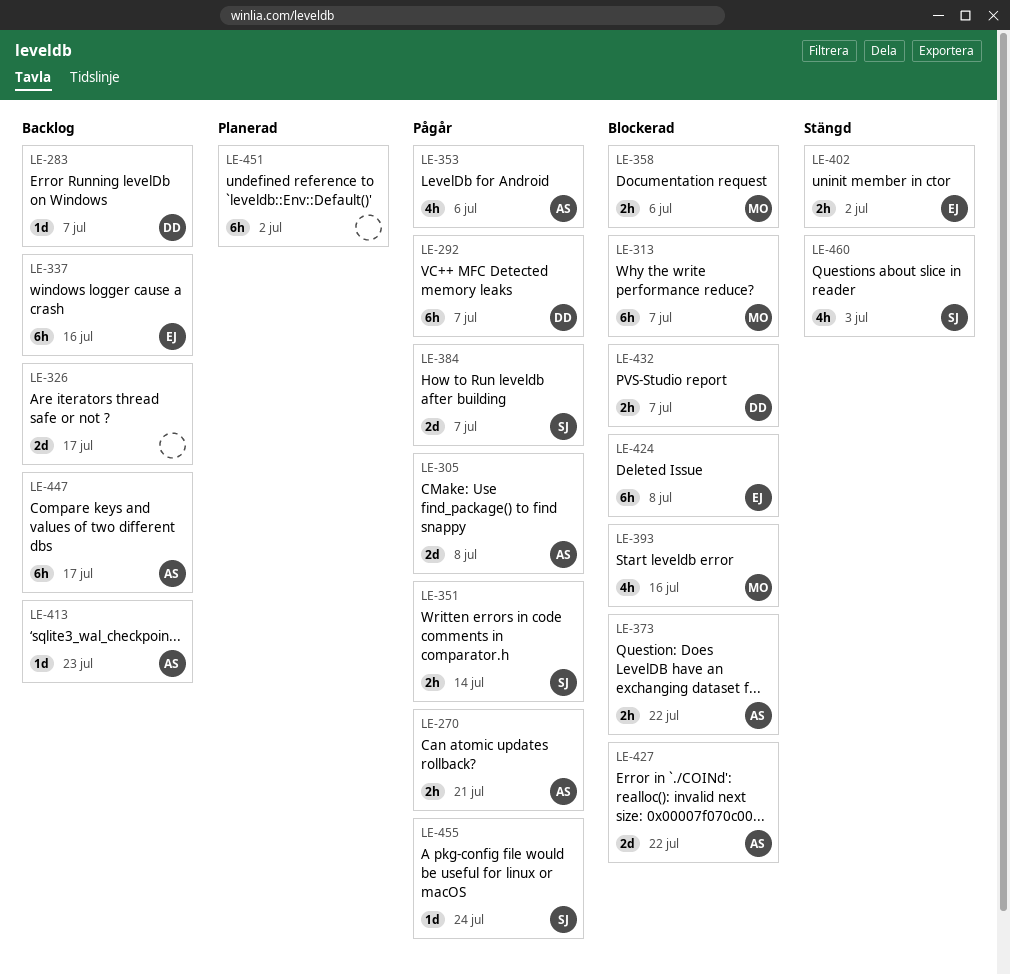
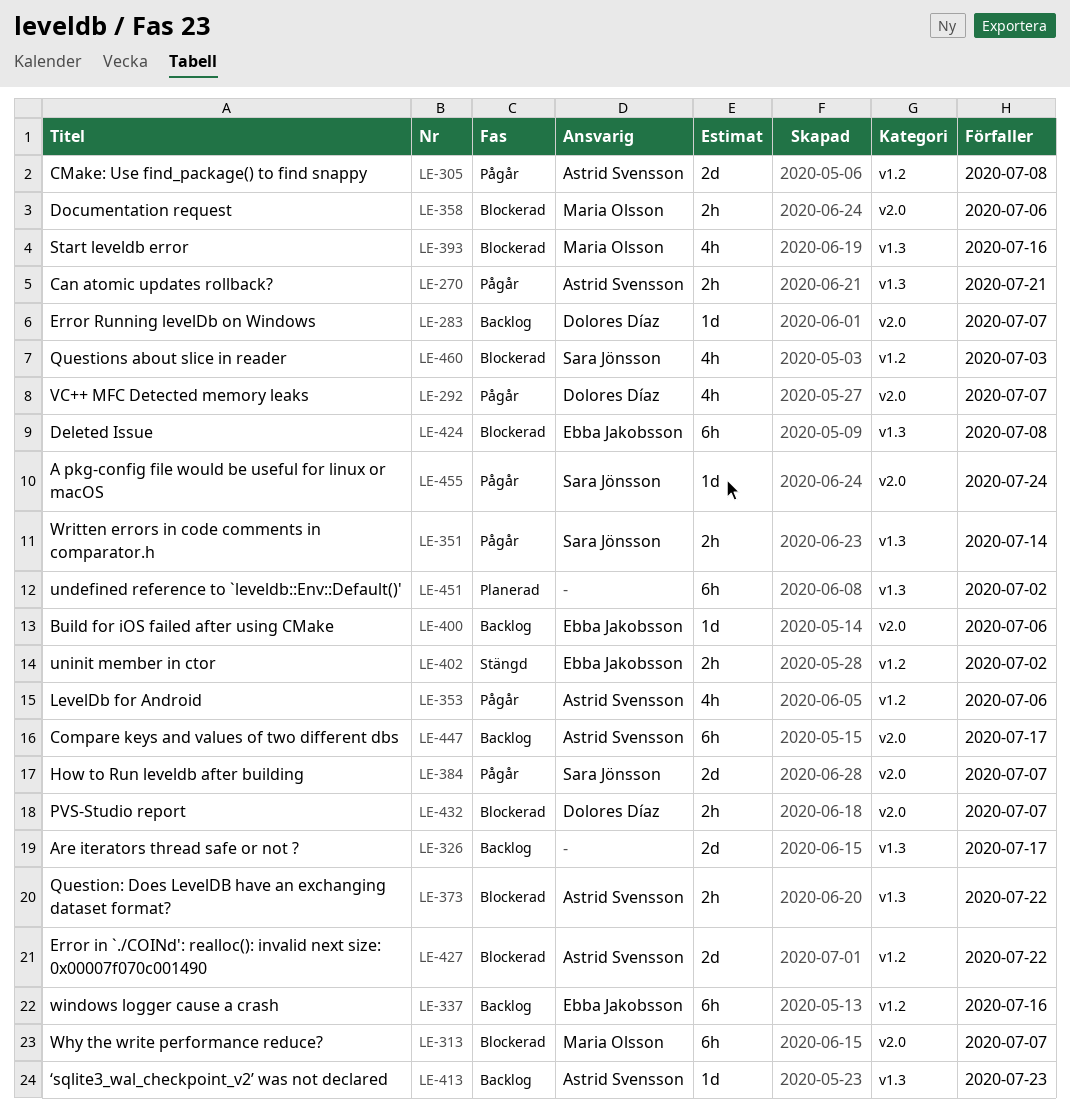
LE-292, estimate: 6h -> 4h
LE-400: none -> present
LE-460, status: Stängd -> Blockerad

